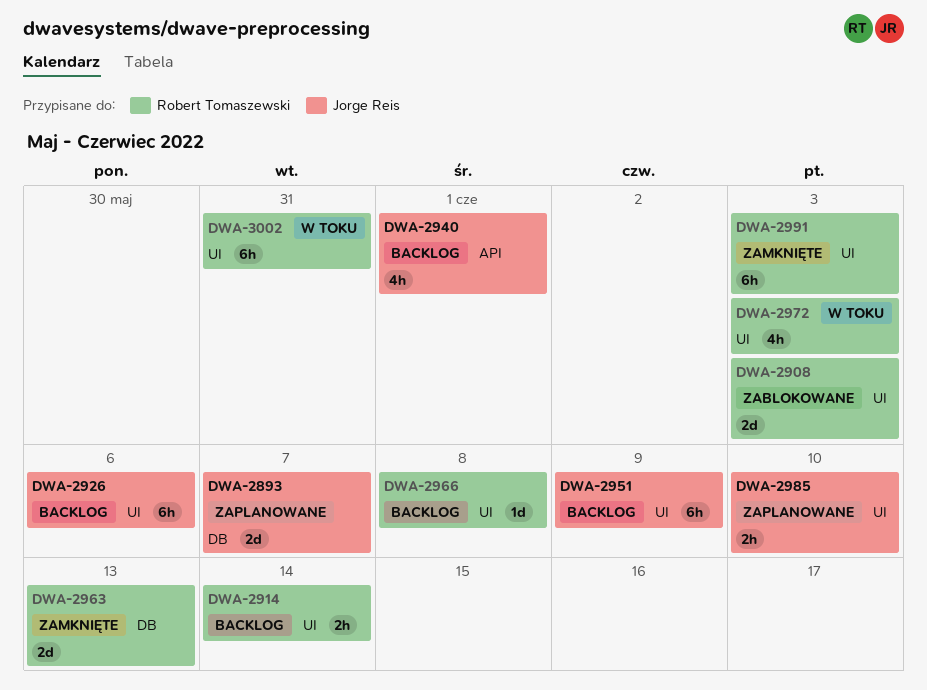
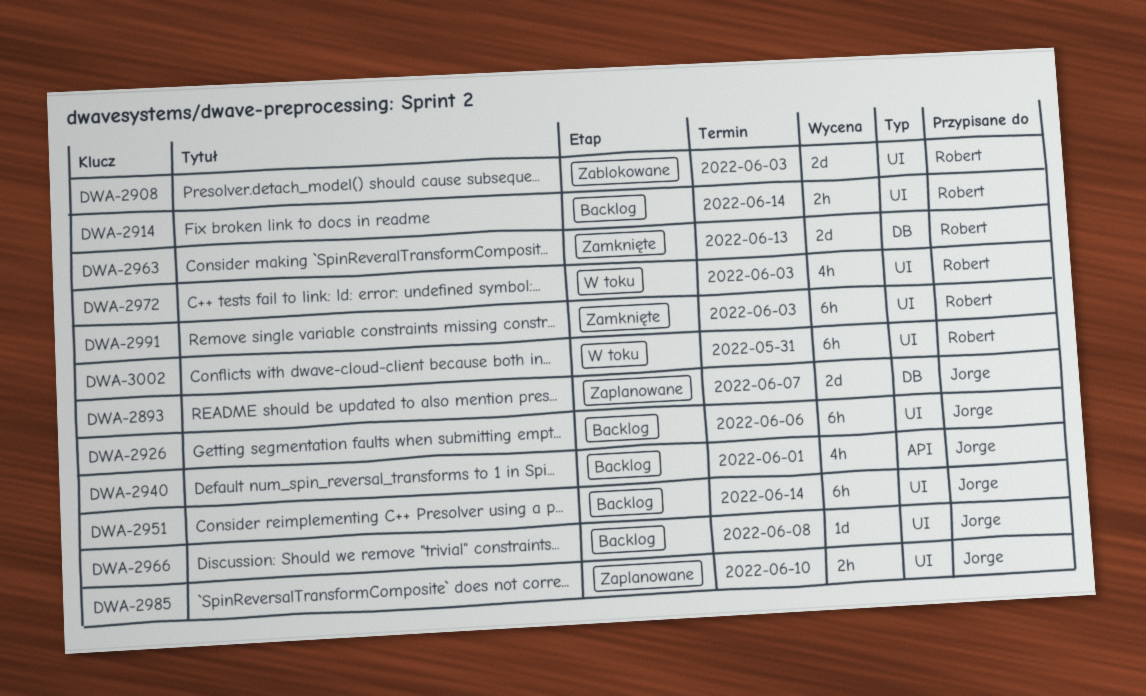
DWA-2951, due: Jun 9 -> Jun 14
DWA-2966, owner: Robert Tomaszewski -> Jorge Reis

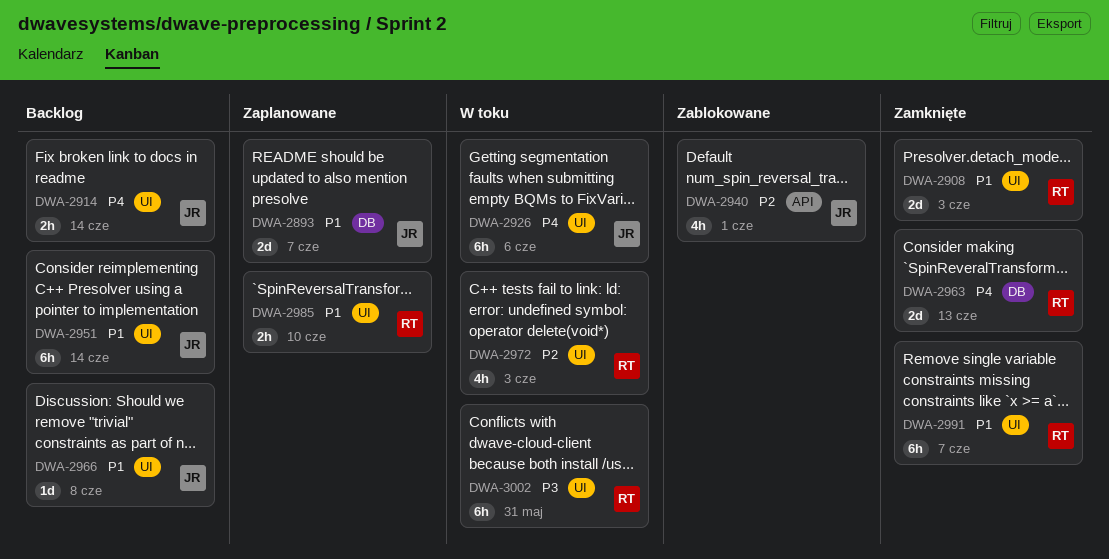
DWA-2908, status: Zablokowane -> Zamknięte
DWA-2914, owner: Robert -> Jorge
DWA-2926, status: Backlog -> W toku
DWA-2940, status: Backlog -> Zablokowane
DWA-2985, owner: Jorge -> Robert
DWA-2991, due: Jun 3 -> Jun 7

